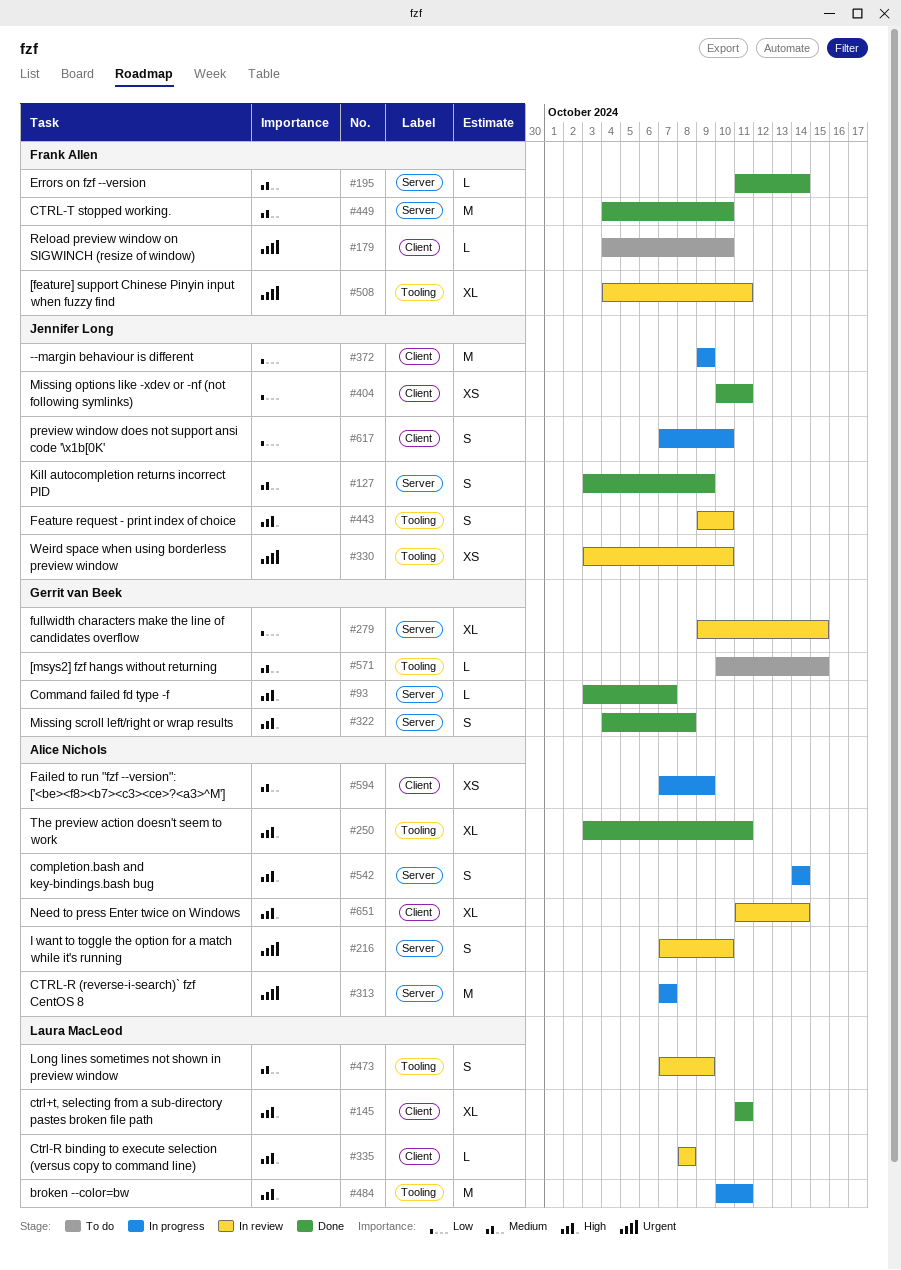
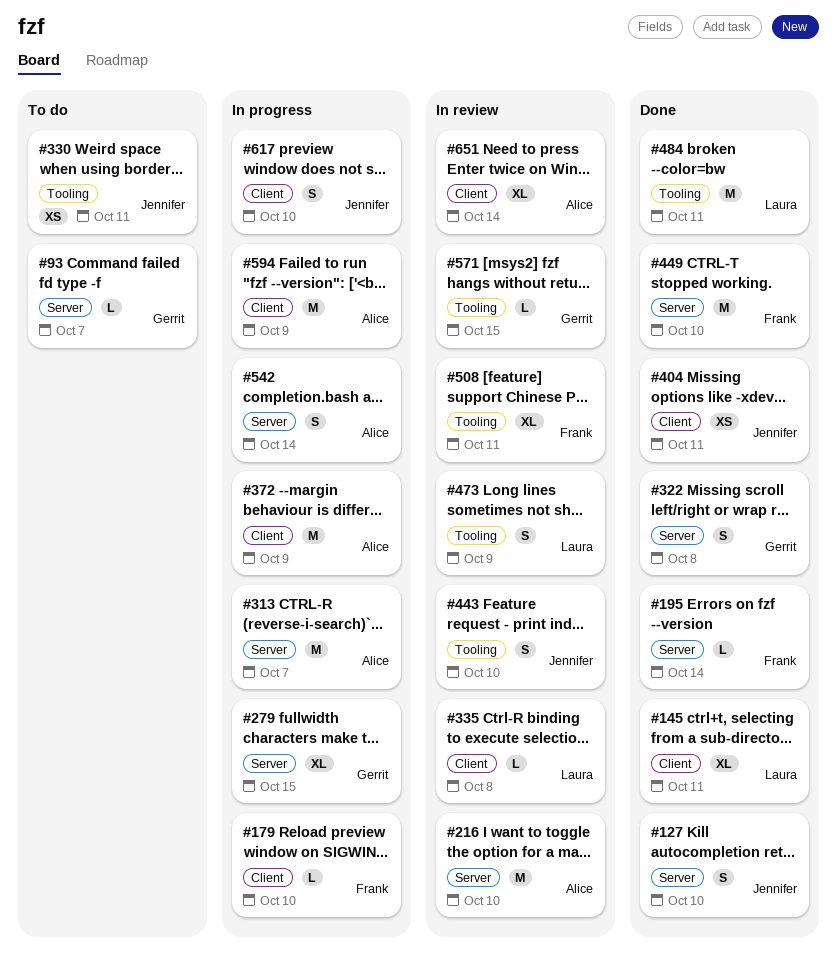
#93, status: Done -> To do
#127, due: Oct 9 -> Oct 10
#179, status: To do -> In progress
#216, estimate: S -> M
#250: present -> none
#279, status: In review -> In progress
#330, status: In review -> To do
#330, due: Oct 10 -> Oct 11
#372, owner: Jennifer Long -> Alice Nichols
#484, status: In progress -> Done
#571, status: To do -> In review
#594, estimate: XS -> M

